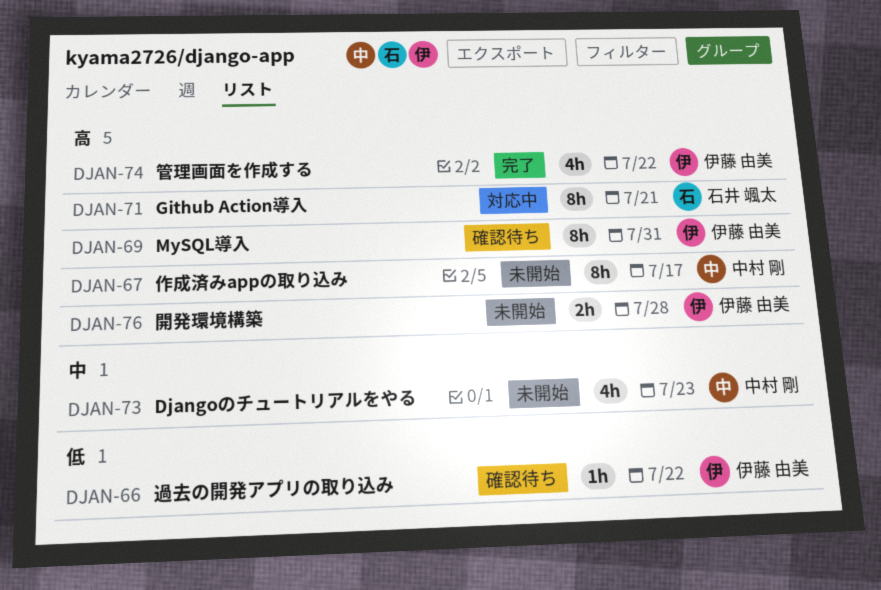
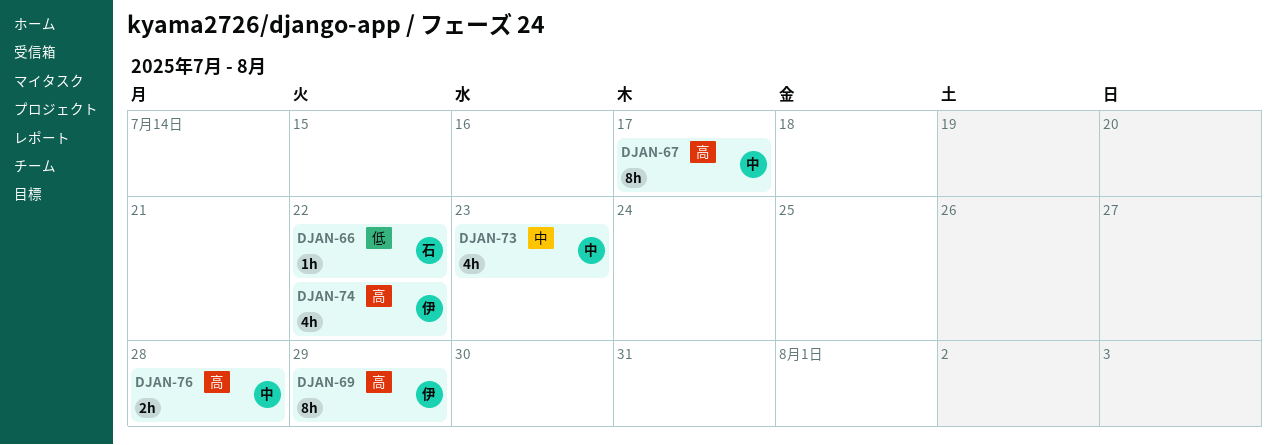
DJAN-66, owner: 伊藤 由美 -> 石井 颯太
DJAN-69, due: Jul 31 -> Jul 29
DJAN-71: present -> none
DJAN-76, owner: 伊藤 由美 -> 中村 剛

